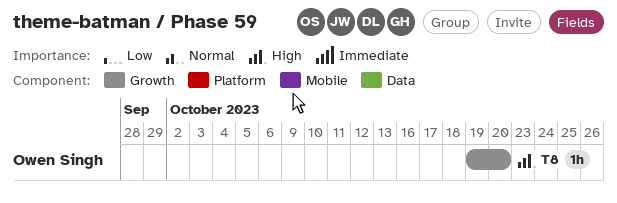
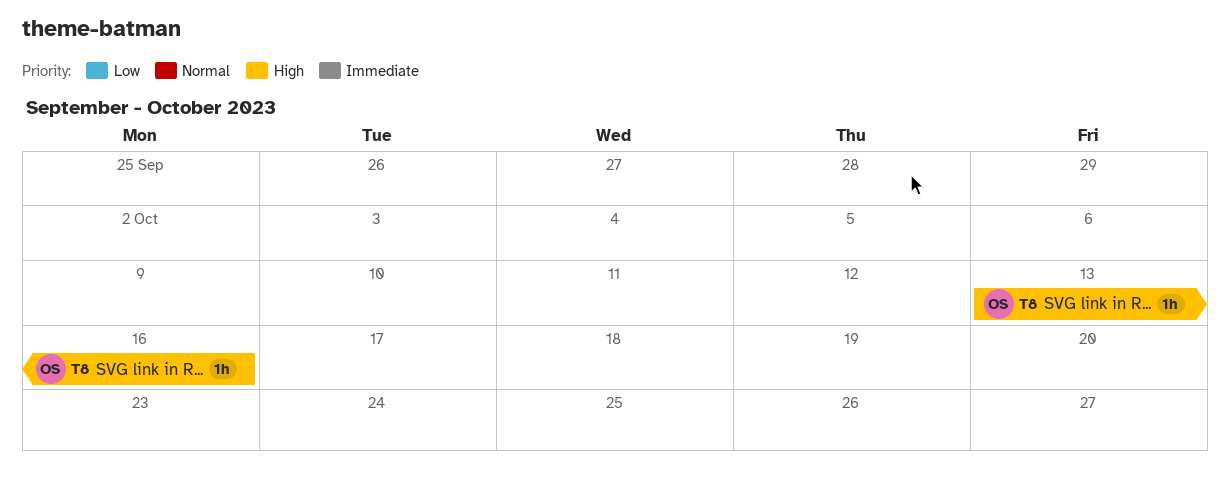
T8, start: Oct 19 -> Oct 13
T8, due: Oct 20 -> Oct 16

